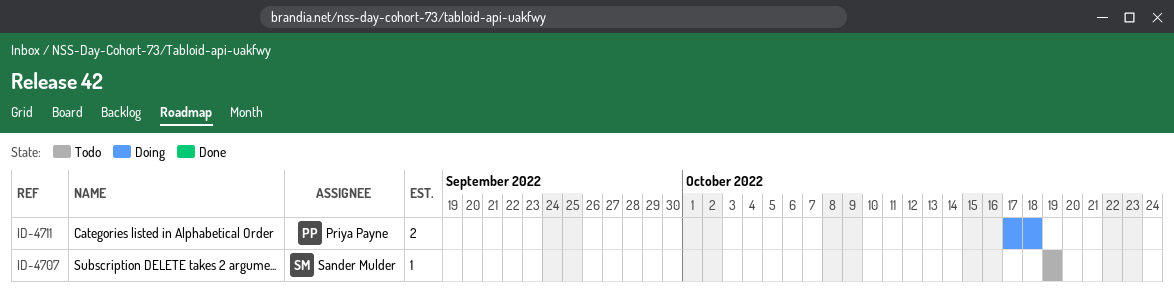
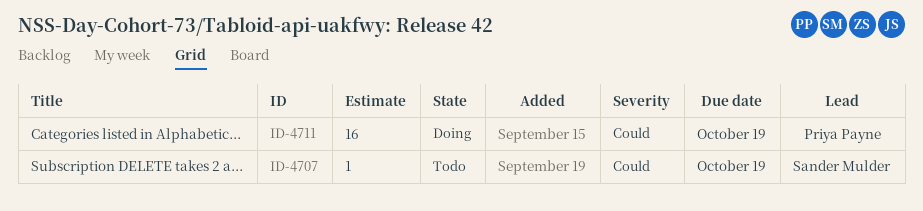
ID-4711, estimate: 2 -> 16
ID-4711, due: Oct 18 -> Oct 19

